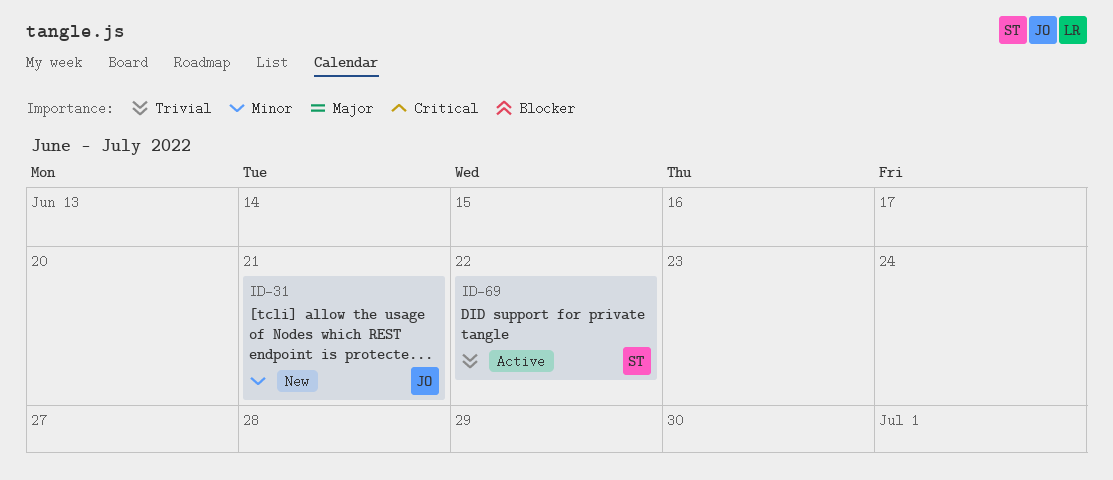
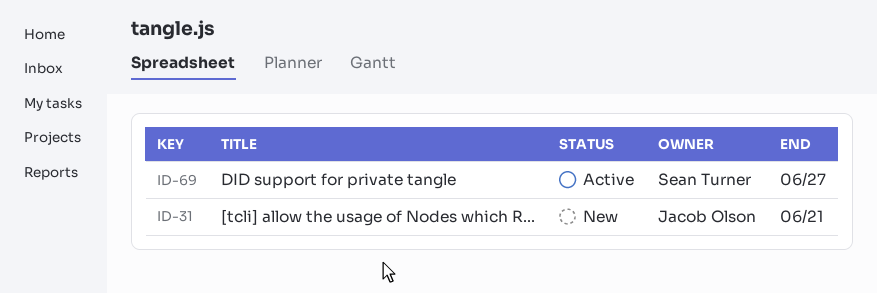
ID-69, due: Jun 22 -> Jun 27

